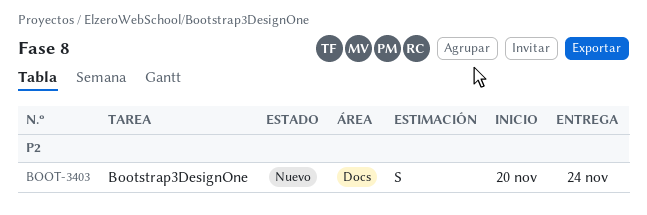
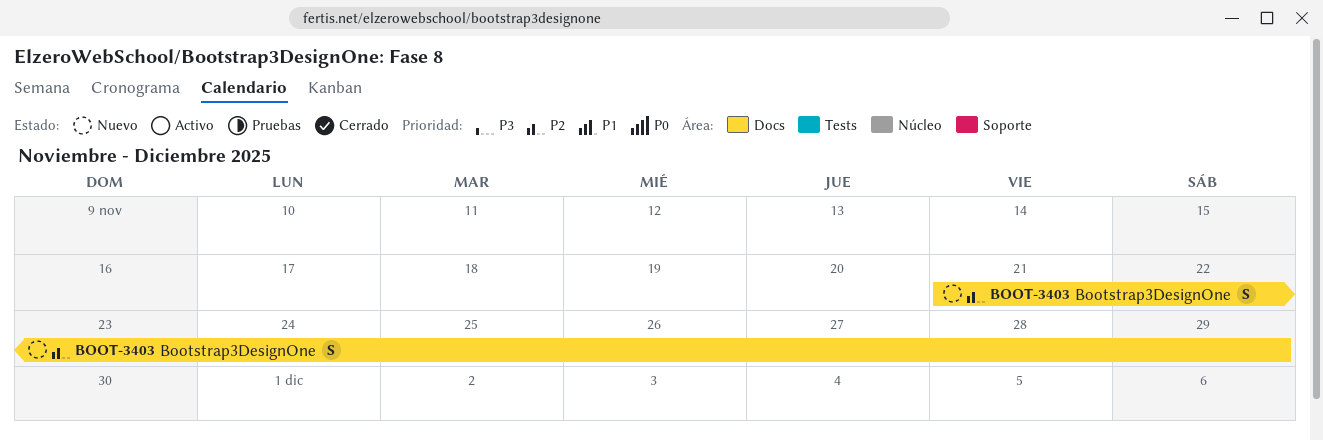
BOOT-3403, start: Nov 20 -> Nov 21
BOOT-3403, due: Nov 24 -> Nov 29

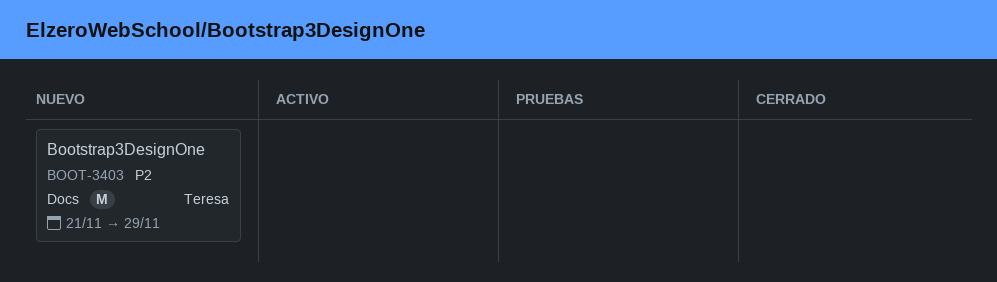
BOOT-3403, estimate: S -> M

